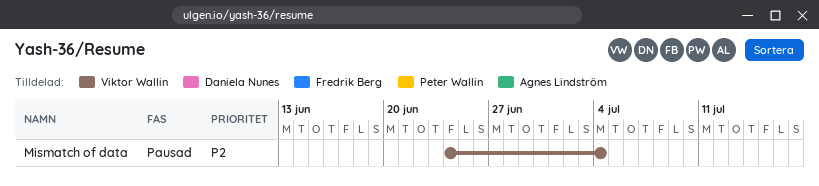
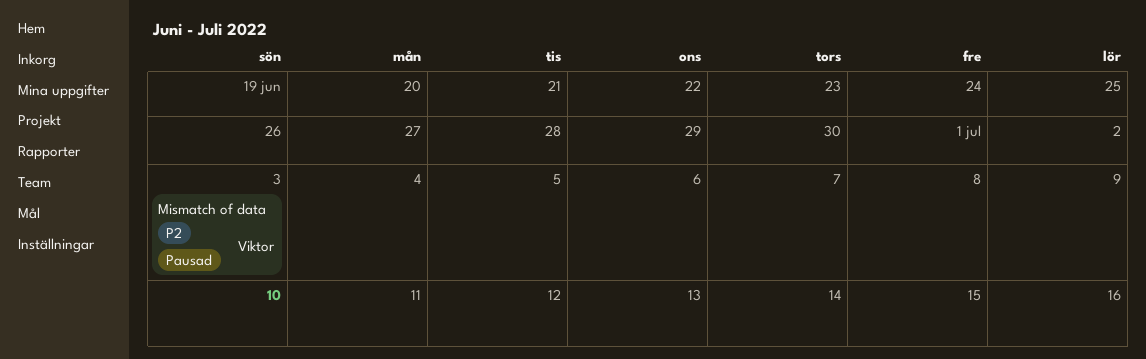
Mismatch of data, due: Jul 4 -> Jul 3

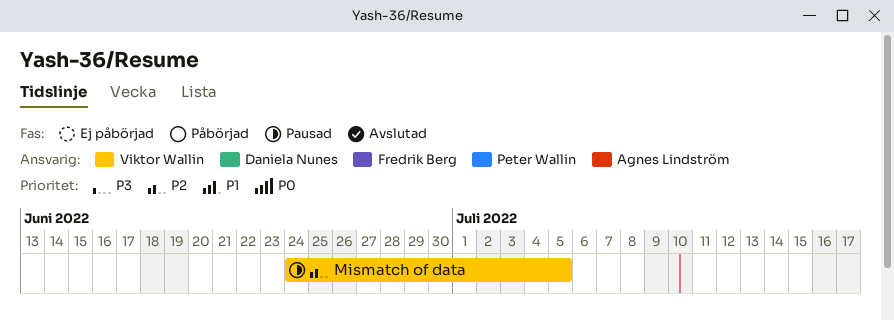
Mismatch of data, due: Jul 3 -> Jul 5

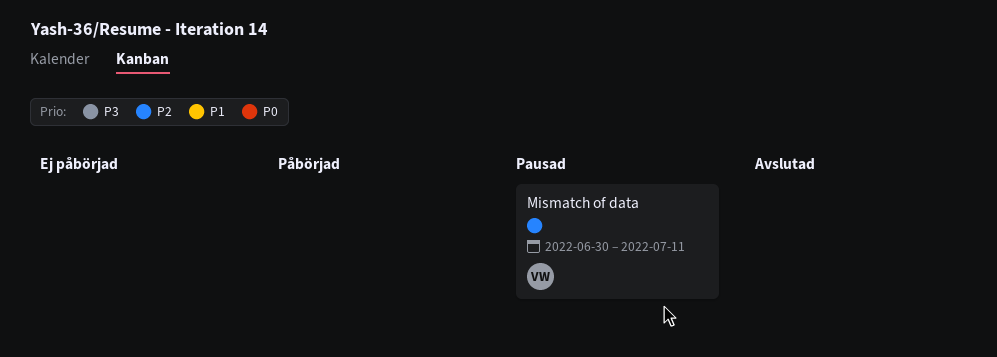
Mismatch of data, start: Jun 24 -> Jun 30
Mismatch of data, due: Jul 5 -> Jul 11

